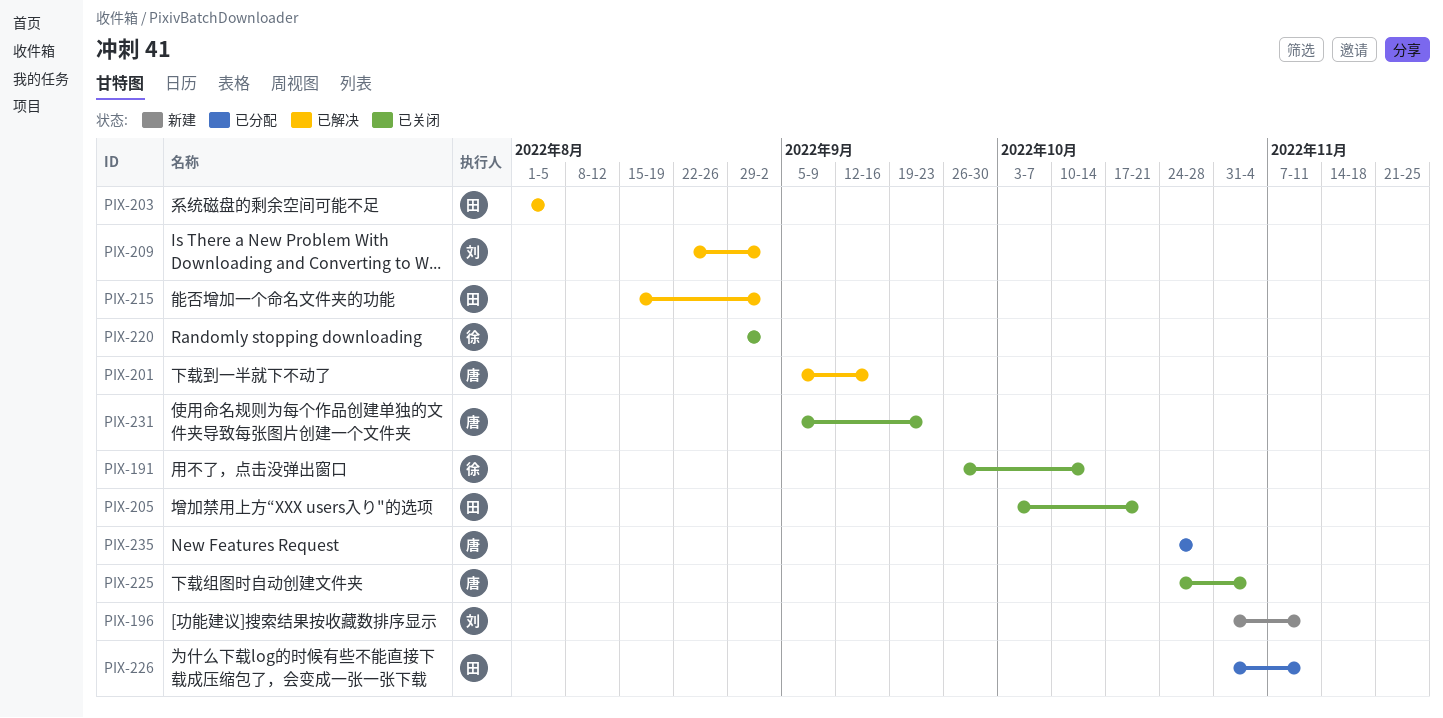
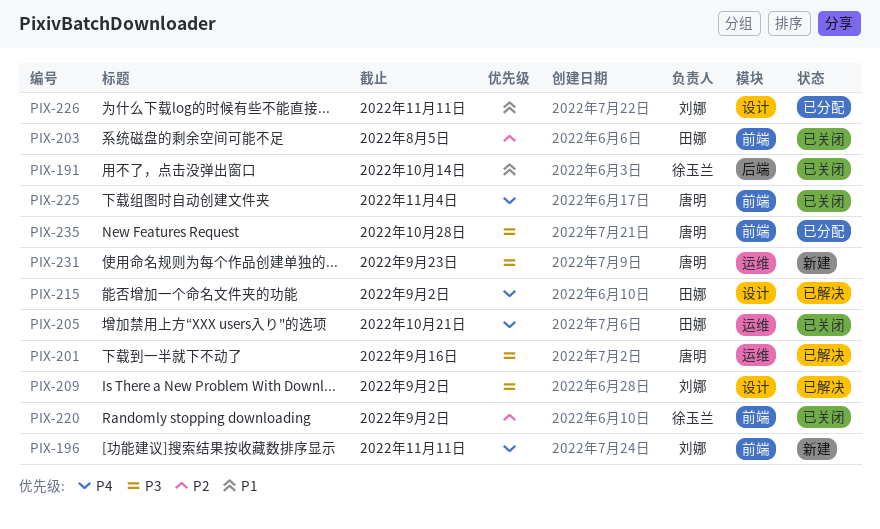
PIX-203, status: 已解决 -> 已关闭
PIX-226, owner: 田娜 -> 刘娜
PIX-231, status: 已关闭 -> 新建

